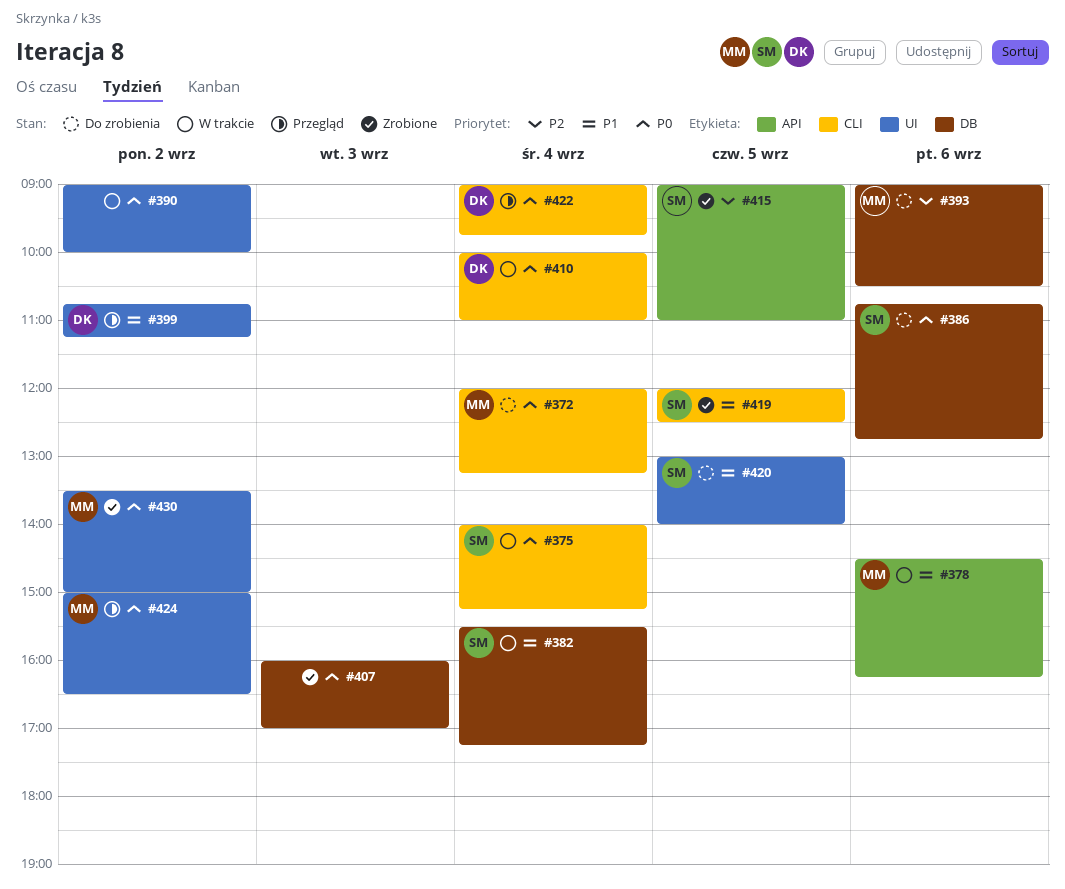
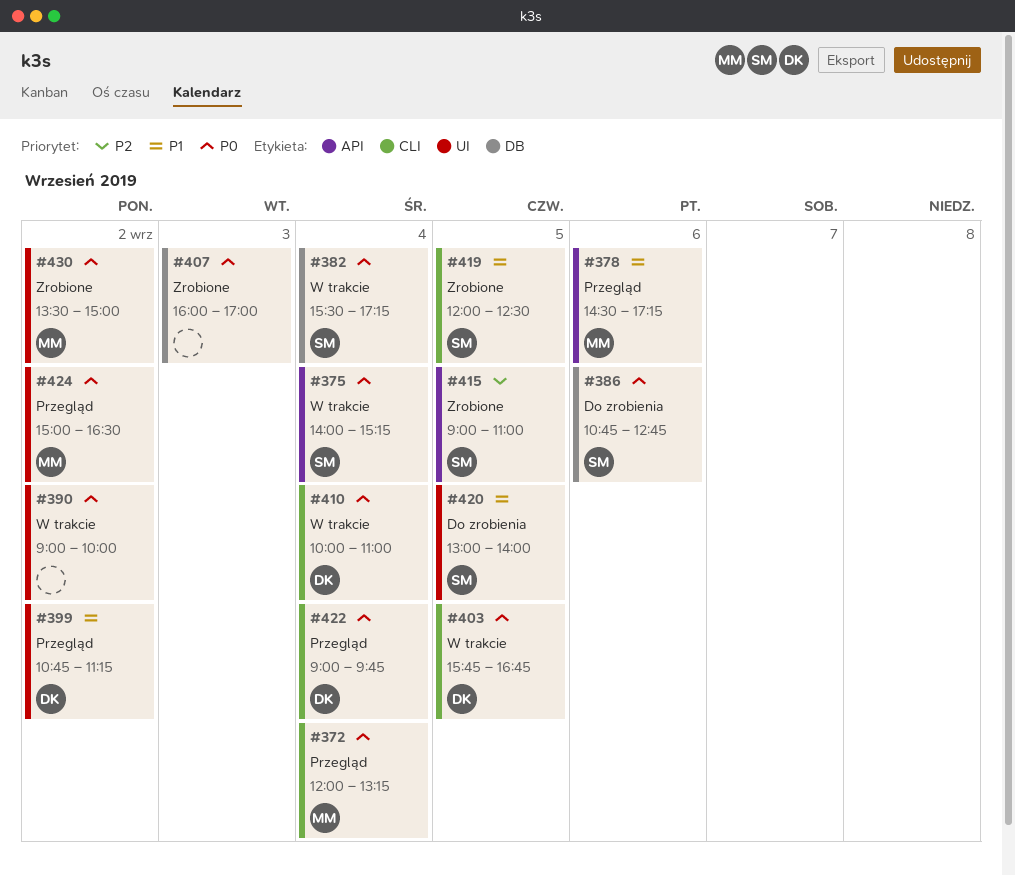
#372, status: Do zrobienia -> Przegląd
#375, label: CLI -> API
#378, status: W trakcie -> Przegląd
#378, ends: 16:15 -> 17:15
#382, priority: P1 -> P0
#393: present -> none
#403: none -> present

